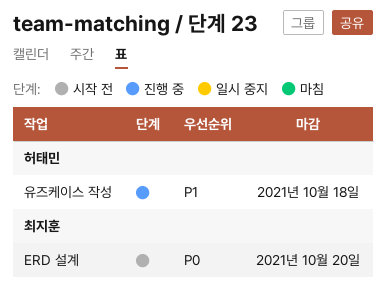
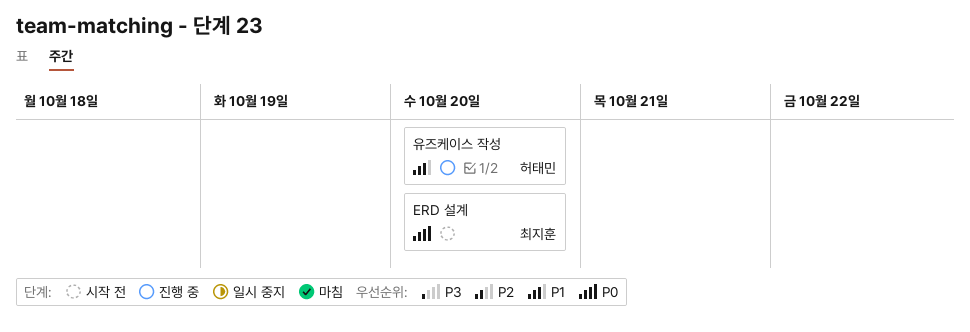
유즈케이스 작성, due: Oct 18 -> Oct 20

